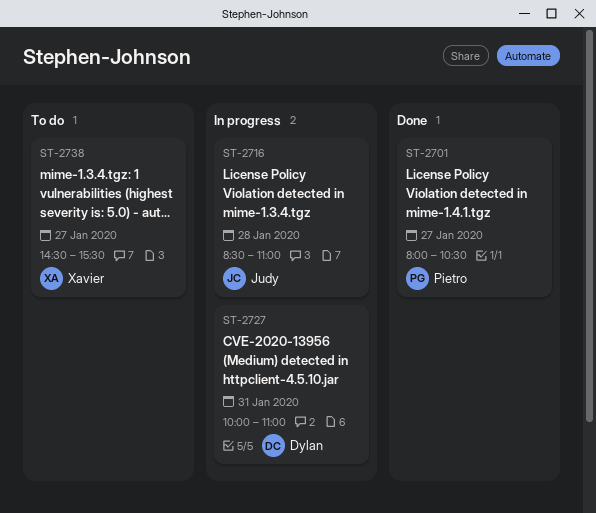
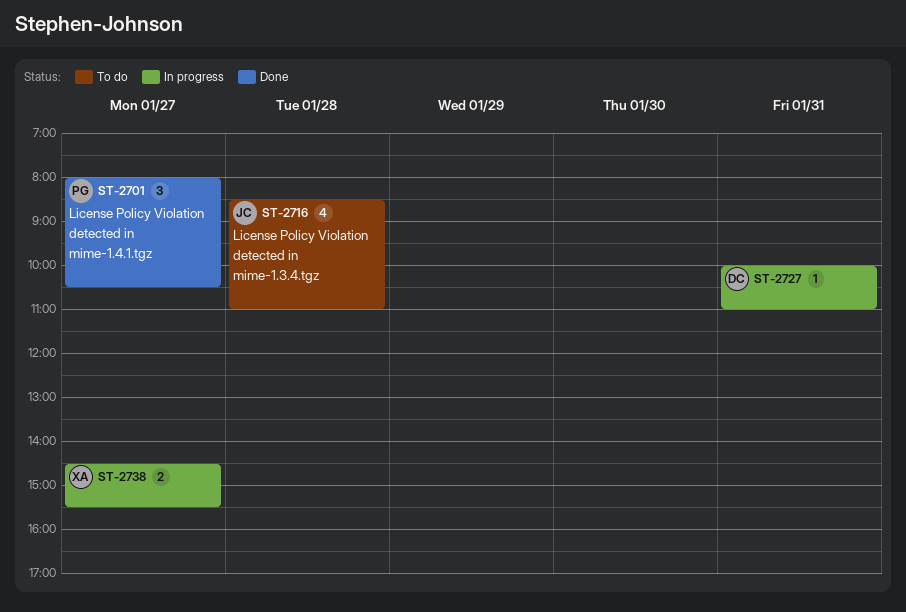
ST-2716, status: In progress -> To do
ST-2738, status: To do -> In progress

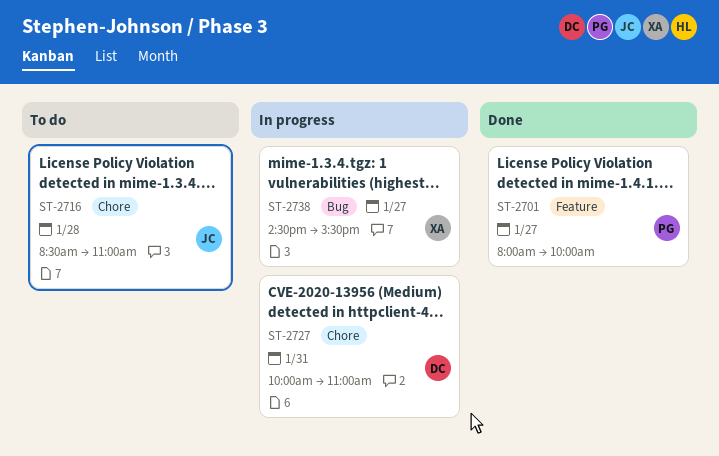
ST-2701, ends: 10:30 -> 10:00

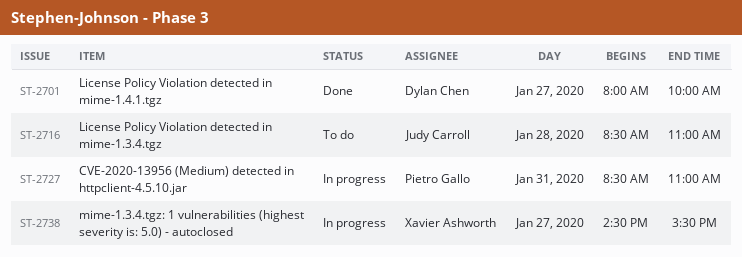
ST-2701, owner: Pietro Gallo -> Dylan Chen
ST-2727, owner: Dylan Chen -> Pietro Gallo
ST-2727, begins: 10:00 -> 08:30

